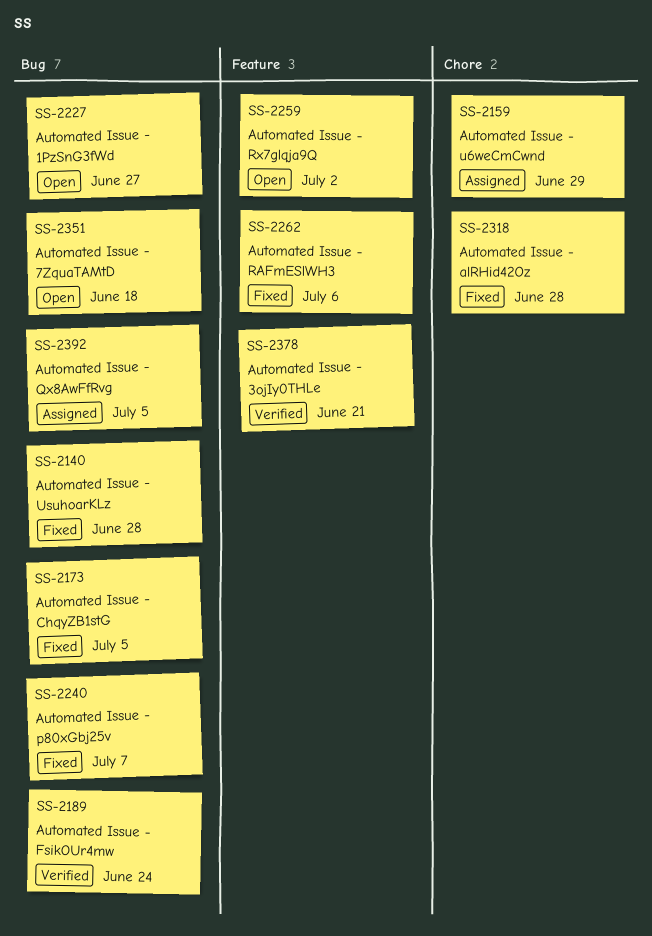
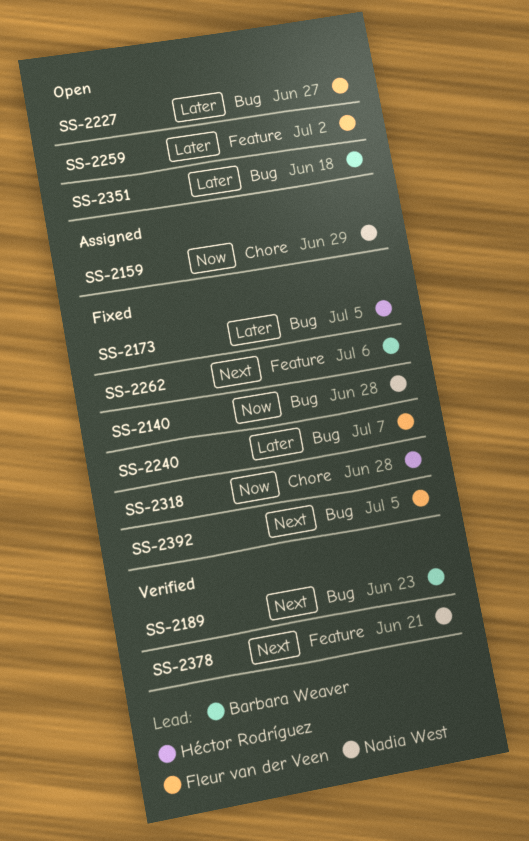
SS-2189, due: Jun 24 -> Jun 23
SS-2392, status: Assigned -> Fixed

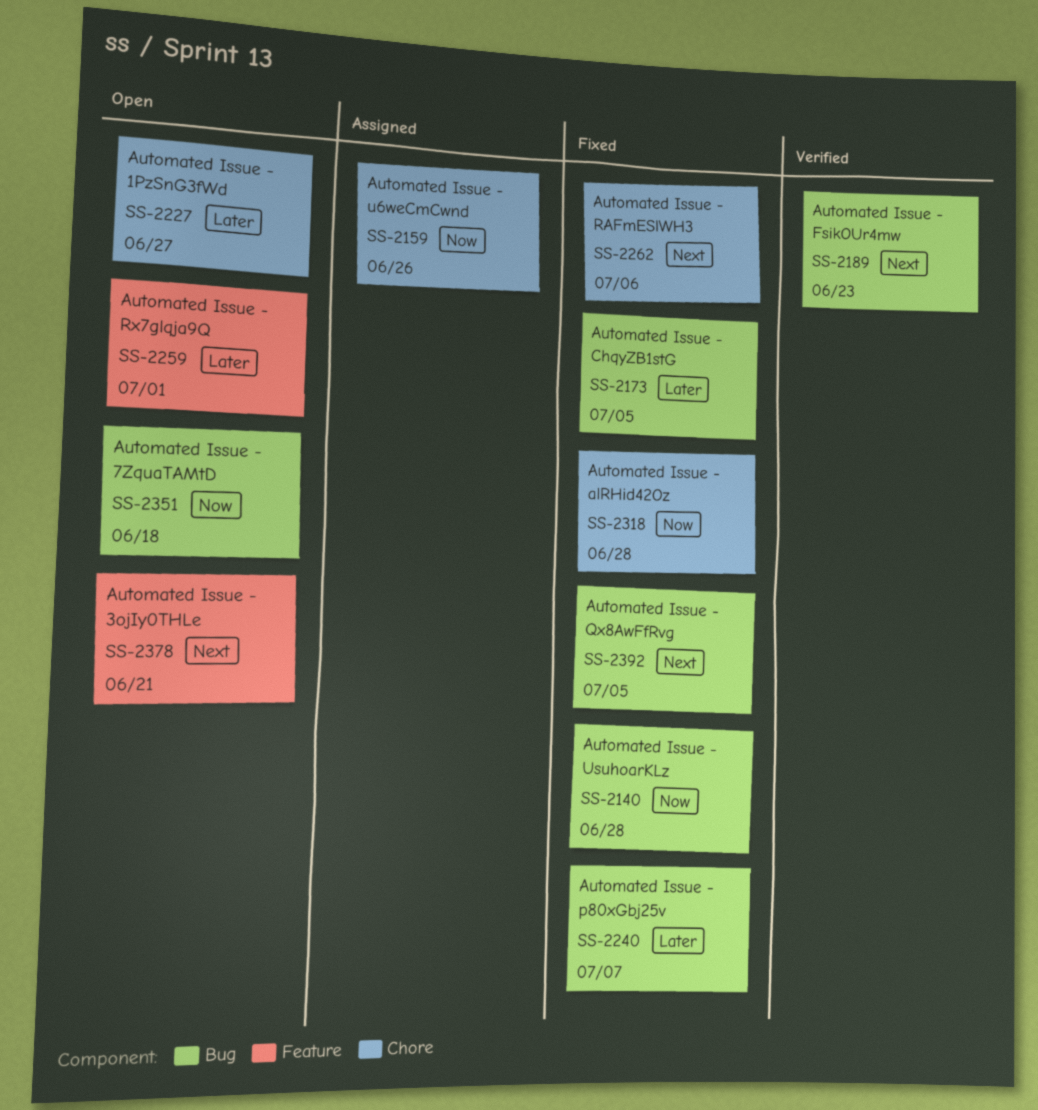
SS-2159, due: Jun 29 -> Jun 26
SS-2227, label: Bug -> Chore
SS-2259, due: Jul 2 -> Jul 1
SS-2262, label: Feature -> Chore
SS-2351, priority: Later -> Now
SS-2378, status: Verified -> Open

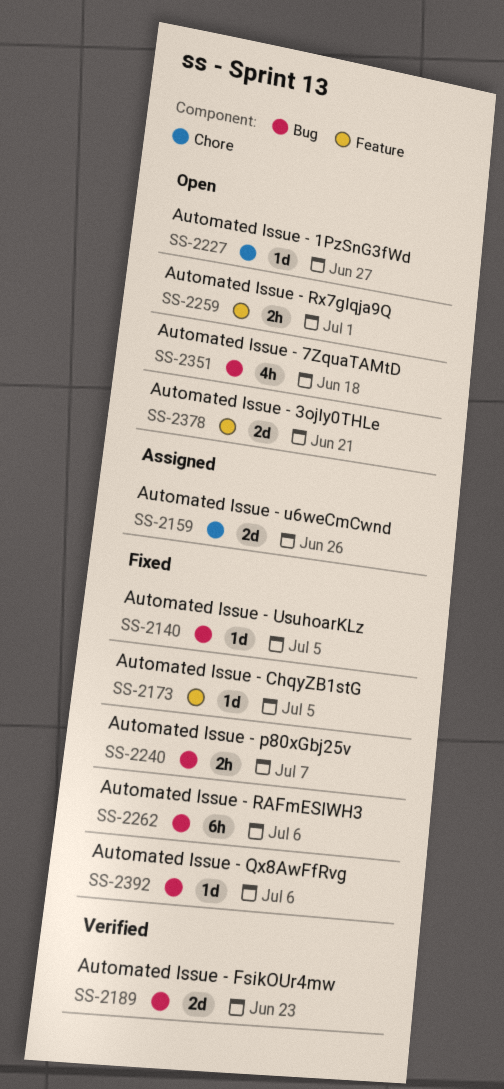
SS-2140, due: Jun 28 -> Jul 5
SS-2173, label: Bug -> Feature
SS-2262, label: Chore -> Bug
SS-2318: present -> none
SS-2392, due: Jul 5 -> Jul 6

